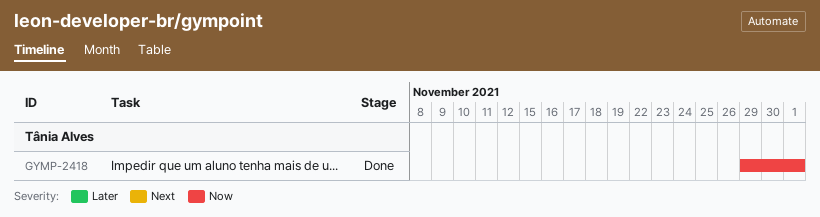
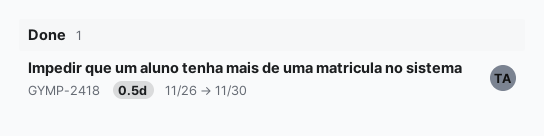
GYMP-2418, start: Nov 29 -> Nov 26
GYMP-2418, due: Dec 1 -> Nov 30

